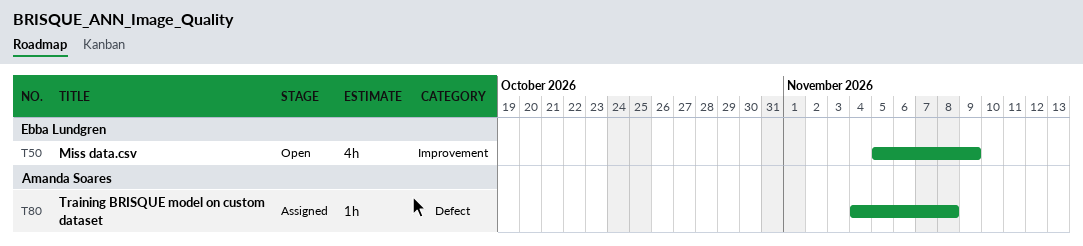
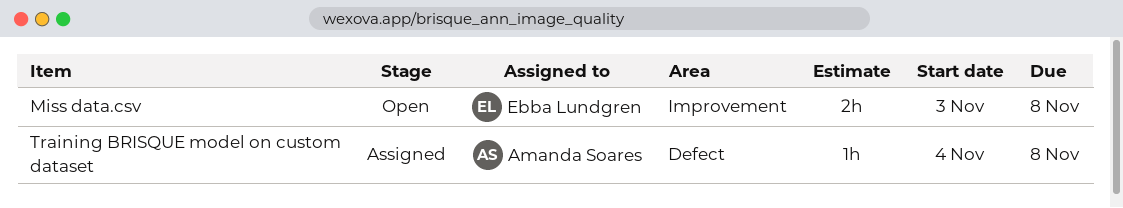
Miss data.csv, estimate: 4h -> 2h
Miss data.csv, start: Nov 5 -> Nov 3
Miss data.csv, due: Nov 9 -> Nov 8

